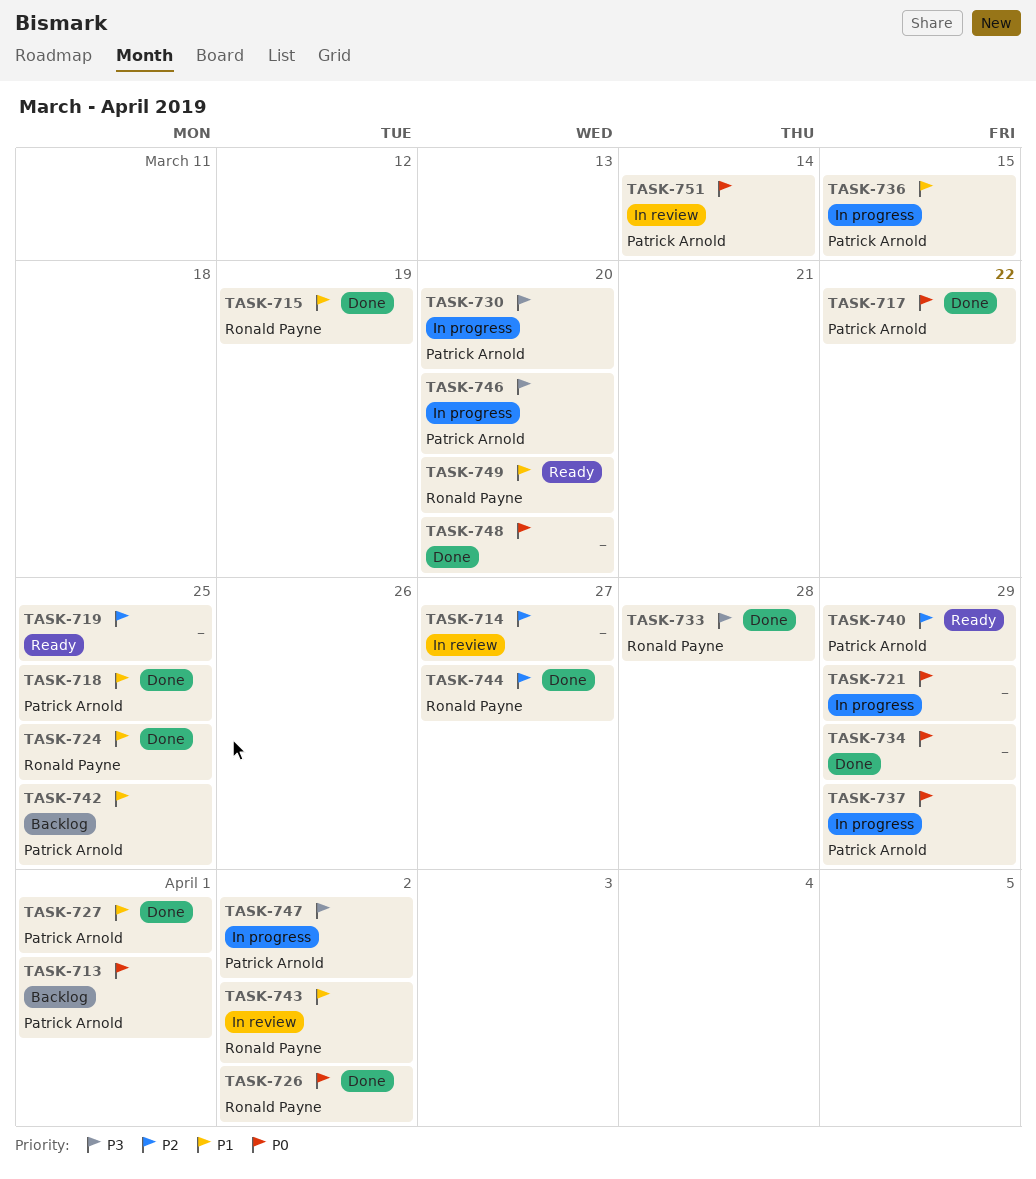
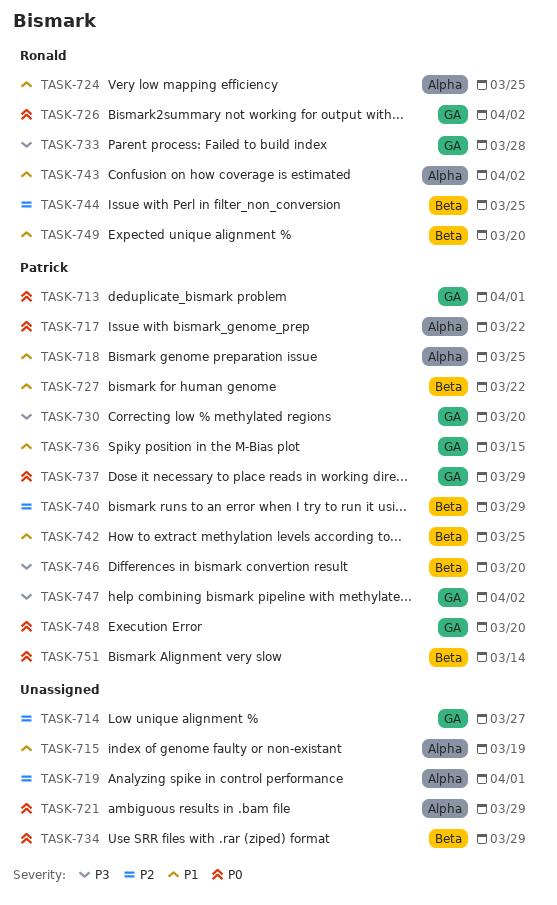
TASK-715, owner: Ronald Payne -> none
TASK-719, due: Mar 25 -> Apr 1
TASK-727, due: Apr 1 -> Mar 22
TASK-744, due: Mar 27 -> Mar 25
TASK-748, owner: none -> Patrick Arnold

